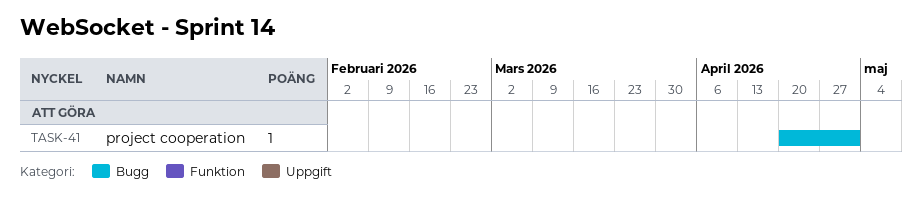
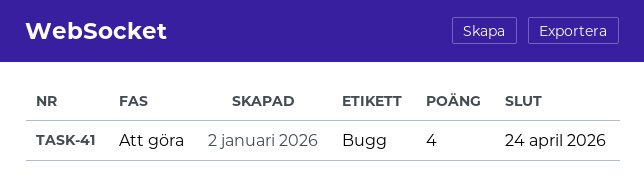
TASK-41, estimate: 1 -> 4
TASK-41, due: May 1 -> Apr 24

